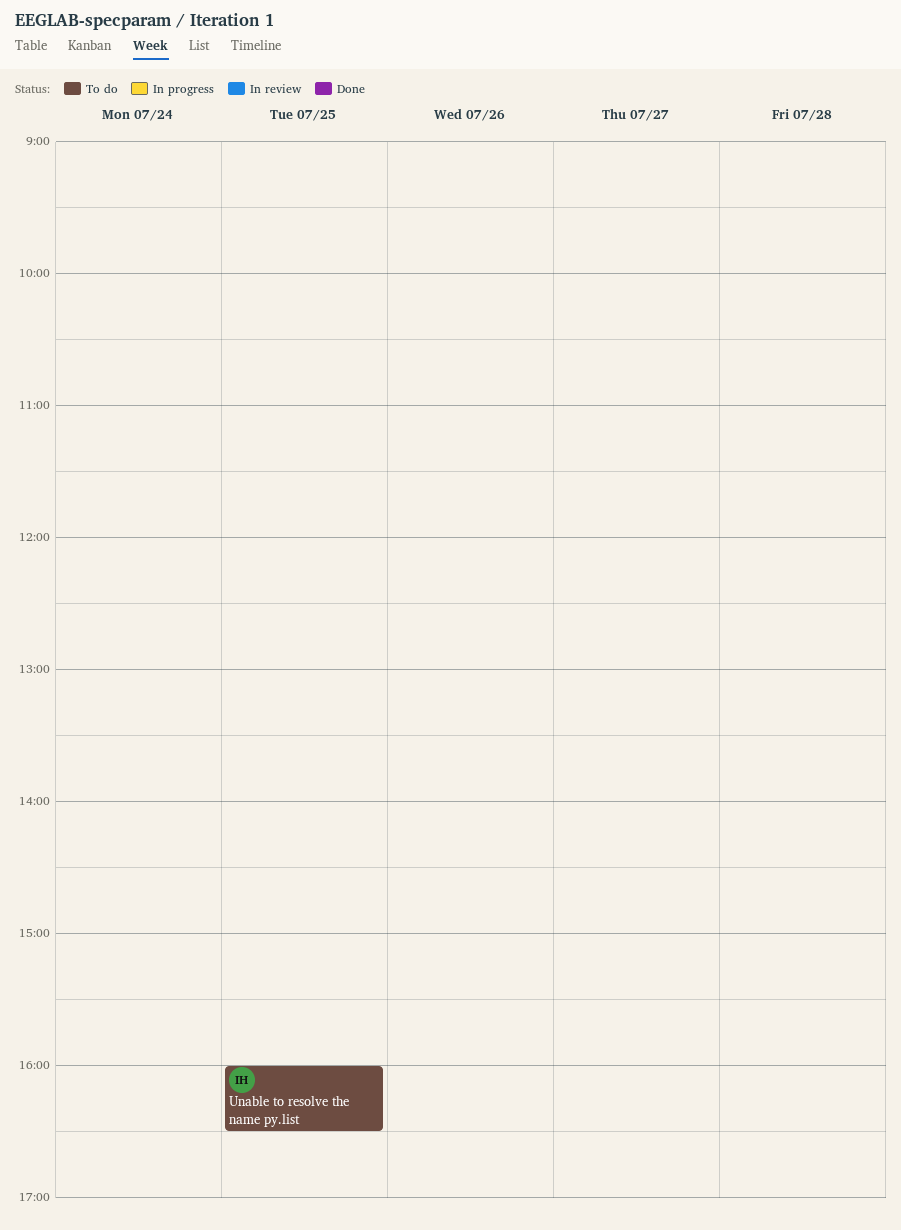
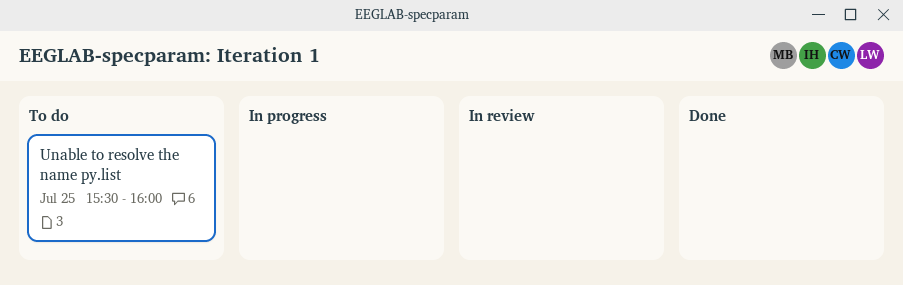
Unable to resolve the name py.list, begins: 16:00 -> 15:30
Unable to resolve the name py.list, ends: 16:30 -> 16:00

